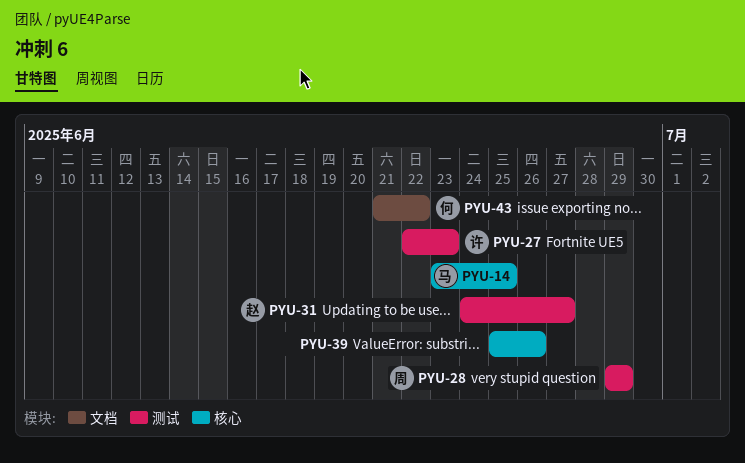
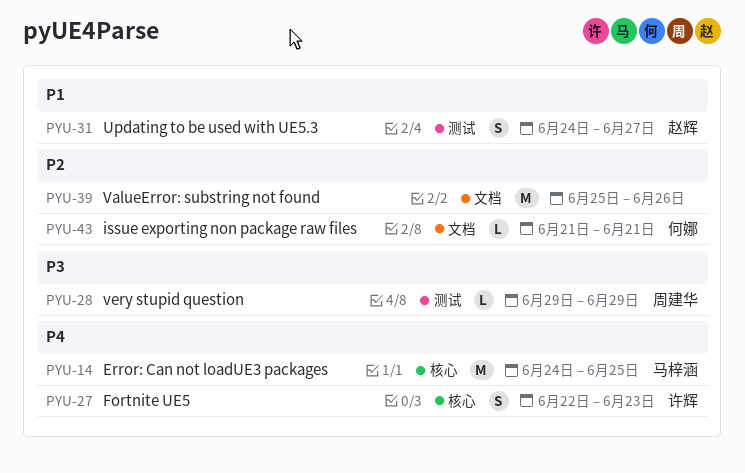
PYU-14, start: Jun 23 -> Jun 24
PYU-27, label: 测试 -> 核心
PYU-39, label: 核心 -> 文档
PYU-43, due: Jun 22 -> Jun 21

